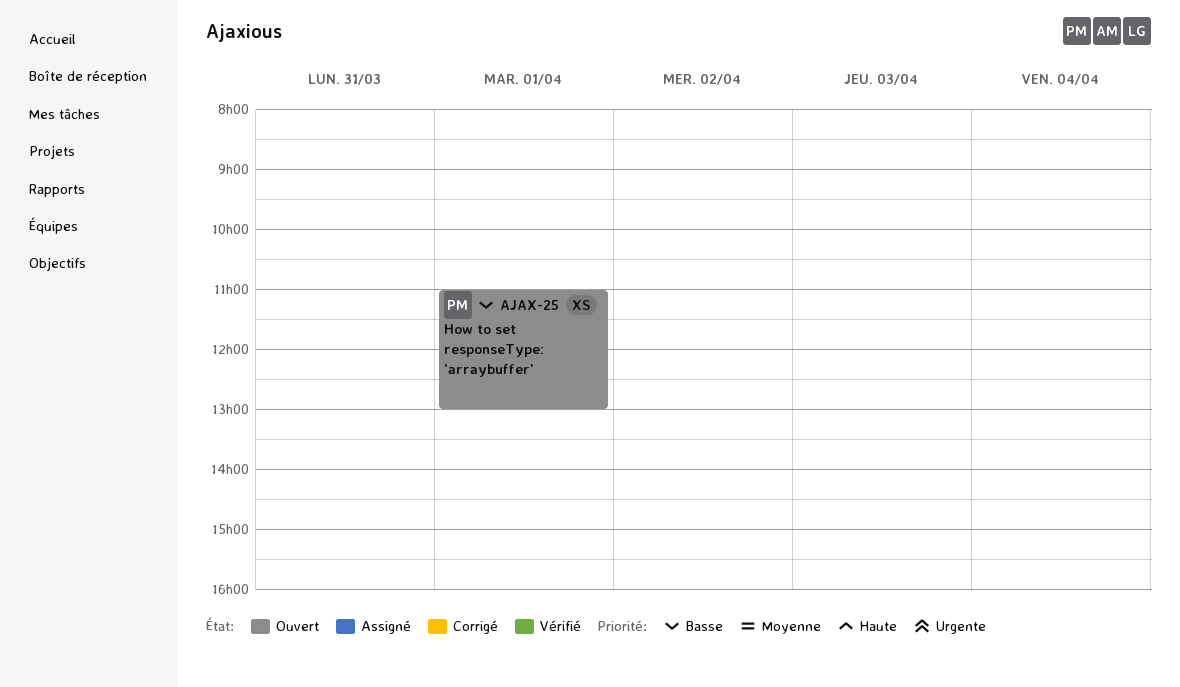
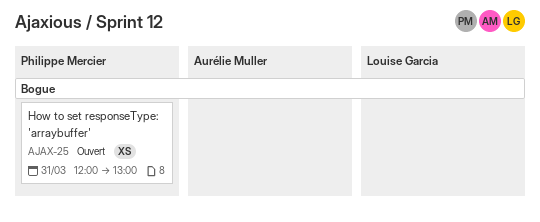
AJAX-25, day: Apr 1 -> Mar 31
AJAX-25, begins: 11:00 -> 12:00

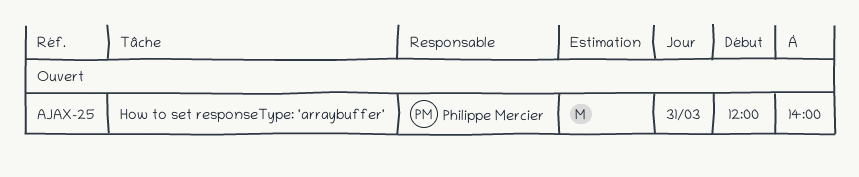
AJAX-25, estimate: XS -> M
AJAX-25, ends: 13:00 -> 14:00

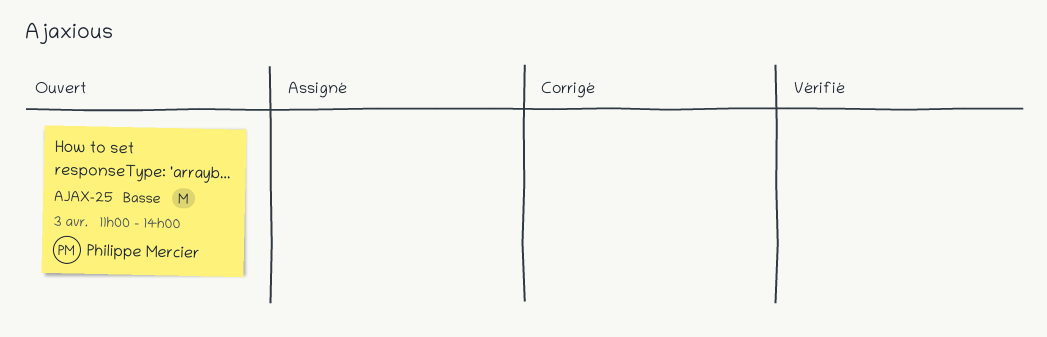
AJAX-25, day: Mar 31 -> Apr 3
AJAX-25, begins: 12:00 -> 11:00

